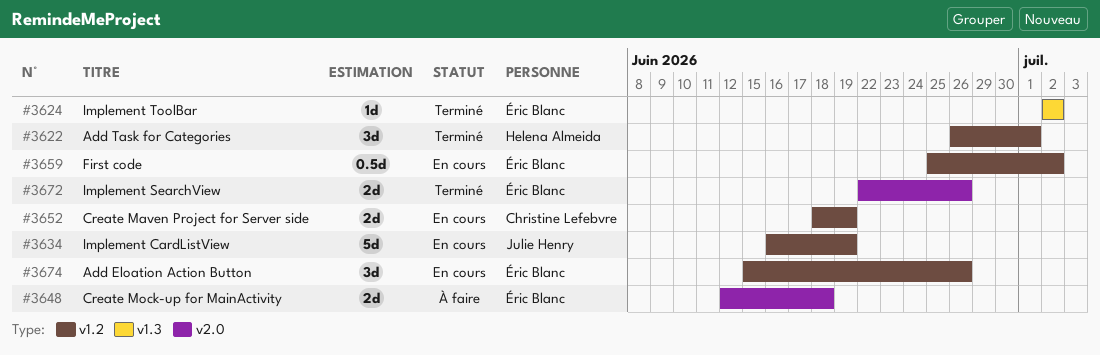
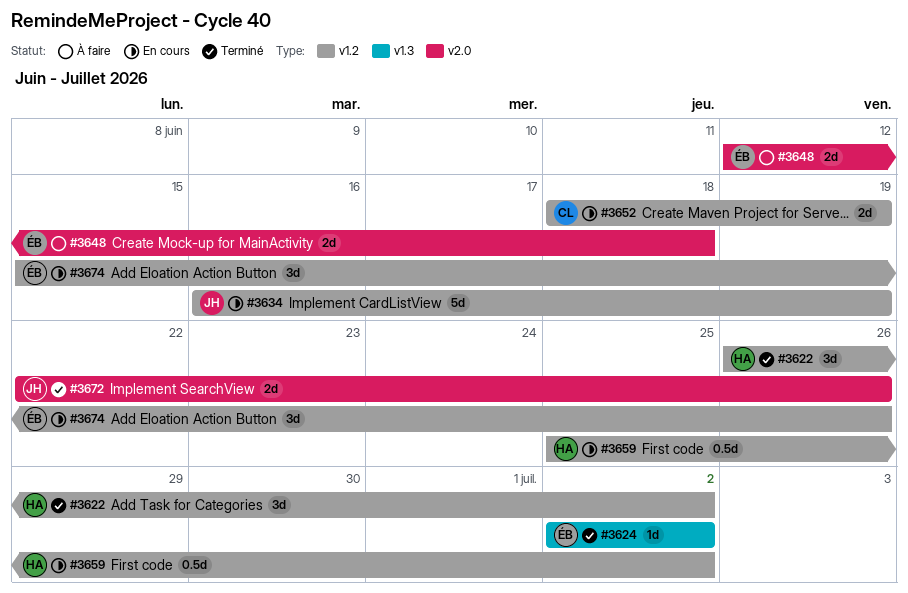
#3622, due: Jul 1 -> Jul 2
#3659, owner: Éric Blanc -> Helena Almeida
#3672, owner: Éric Blanc -> Julie Henry

